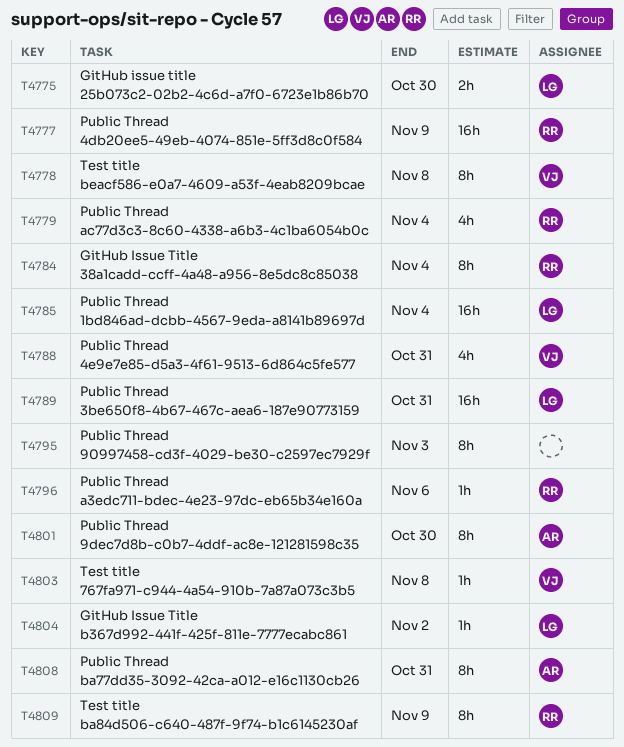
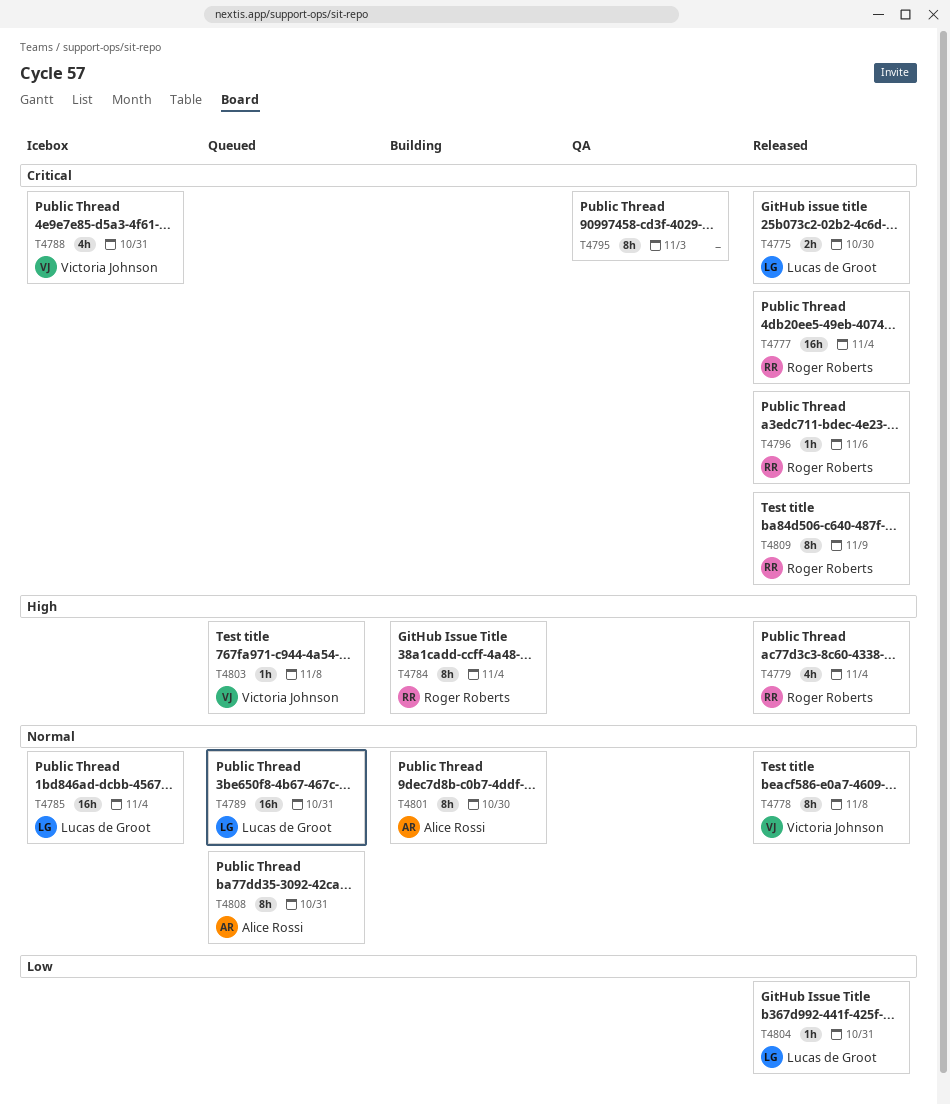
T4777, due: Nov 9 -> Nov 4
T4804, due: Nov 2 -> Oct 31

